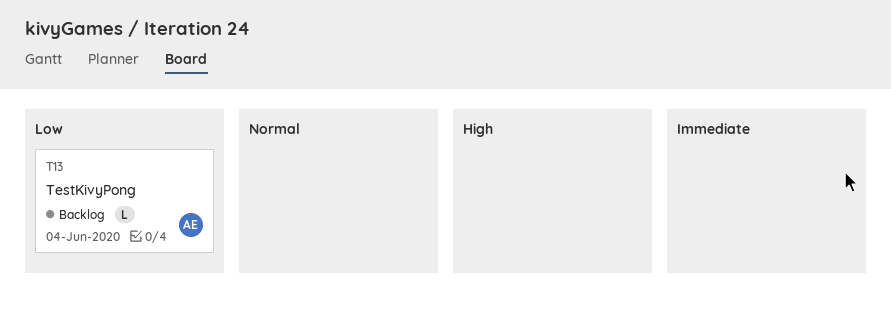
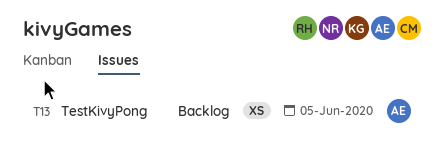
T13, estimate: L -> XS
T13, due: Jun 4 -> Jun 5

